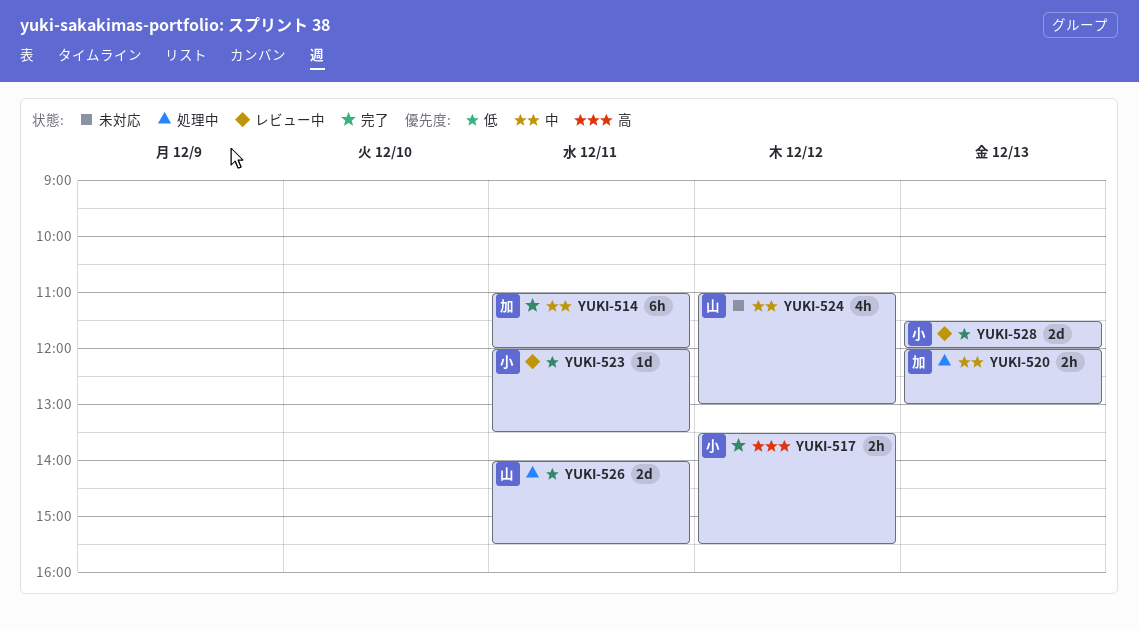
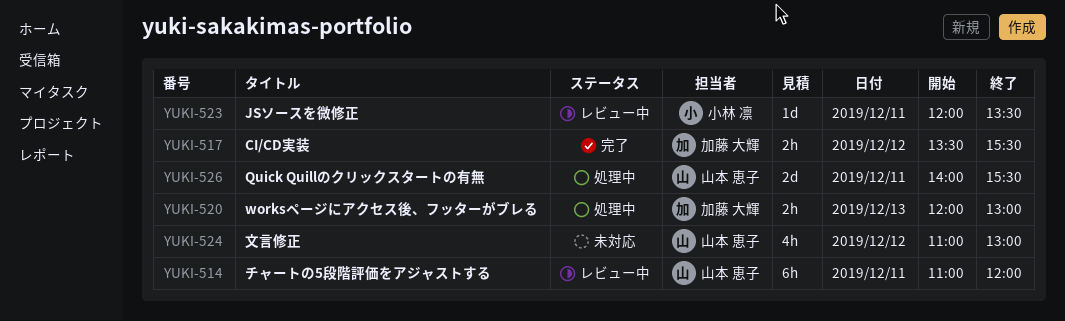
YUKI-514, status: 完了 -> レビュー中
YUKI-514, owner: 加藤 大輝 -> 山本 恵子
YUKI-517, owner: 小林 凛 -> 加藤 大輝
YUKI-528: present -> none

